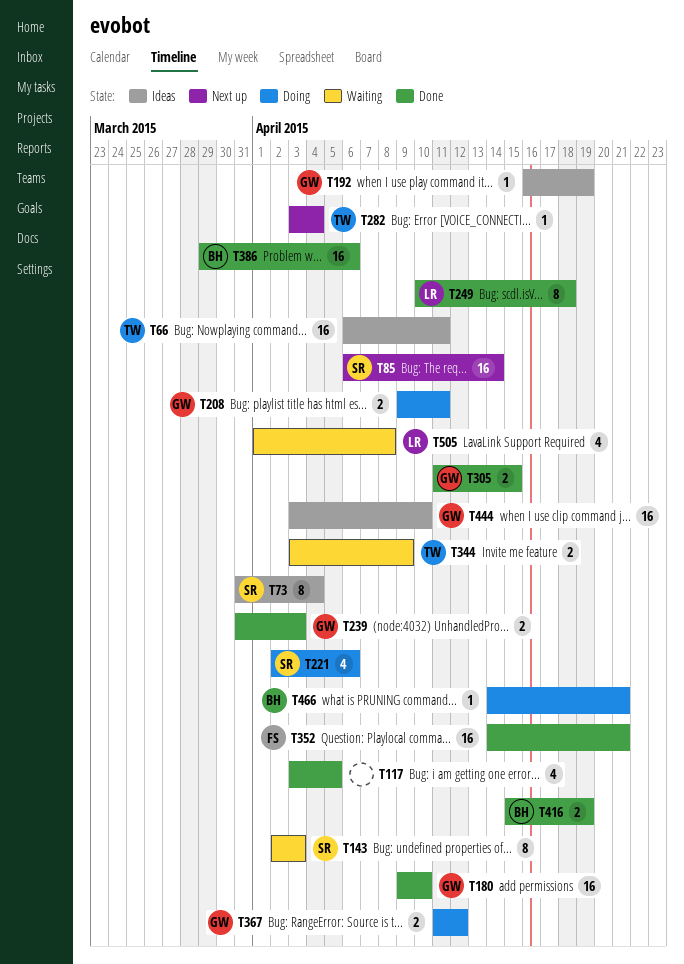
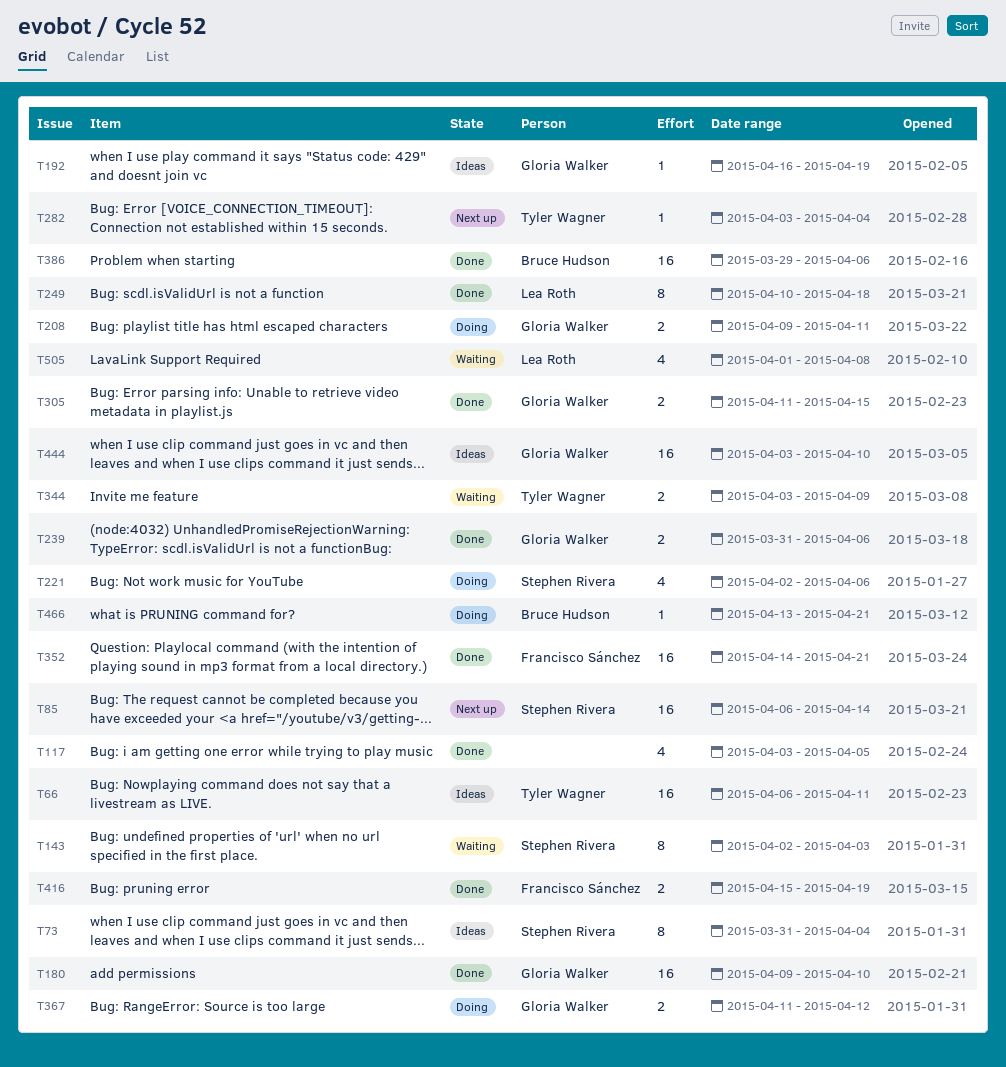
T239, due: Apr 3 -> Apr 6
T416, owner: Bruce Hudson -> Francisco Sánchez
T466, start: Apr 14 -> Apr 13

